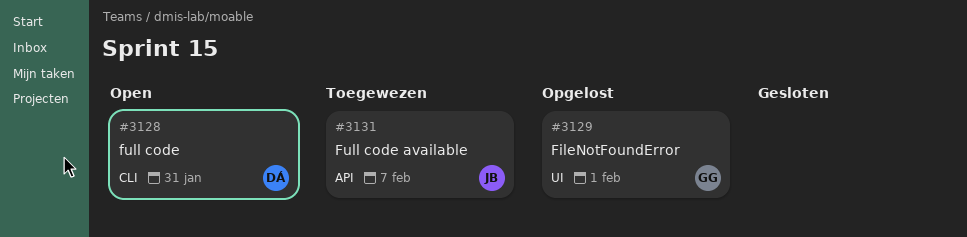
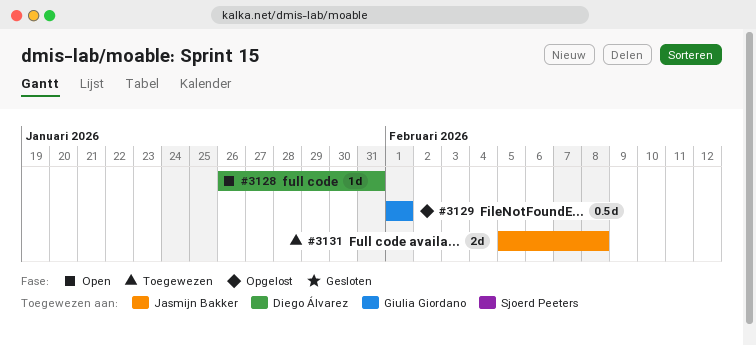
#3131, due: Feb 7 -> Feb 8

